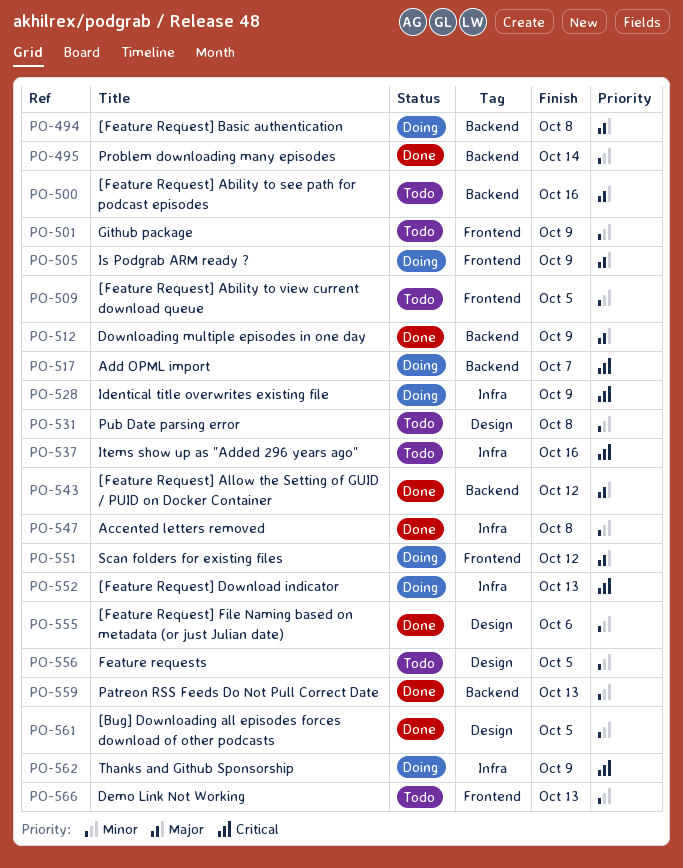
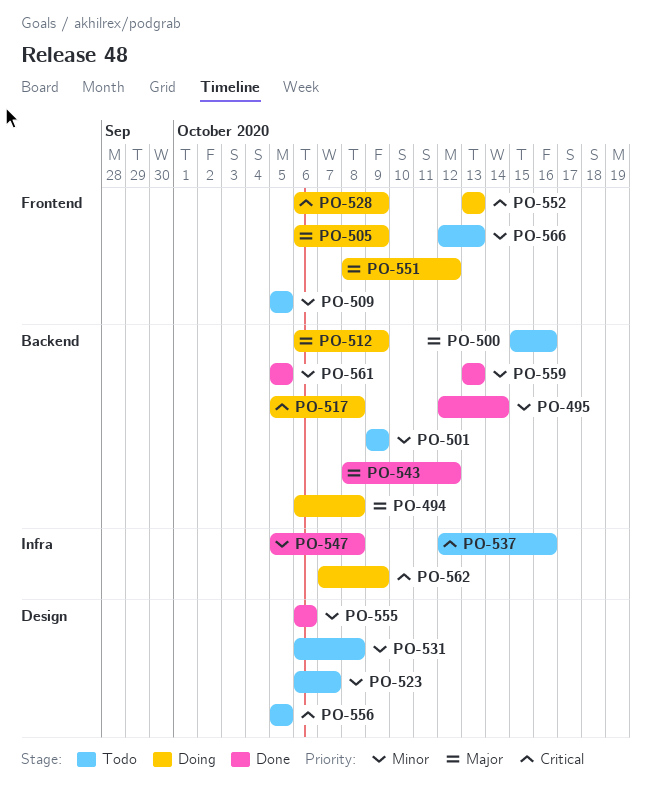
PO-501, label: Frontend -> Backend
PO-512, status: Done -> Doing
PO-517, due: Oct 7 -> Oct 8
PO-523: none -> present
PO-528, label: Infra -> Frontend
PO-552, label: Infra -> Frontend
PO-556, priority: Minor -> Critical
PO-561, label: Design -> Backend

